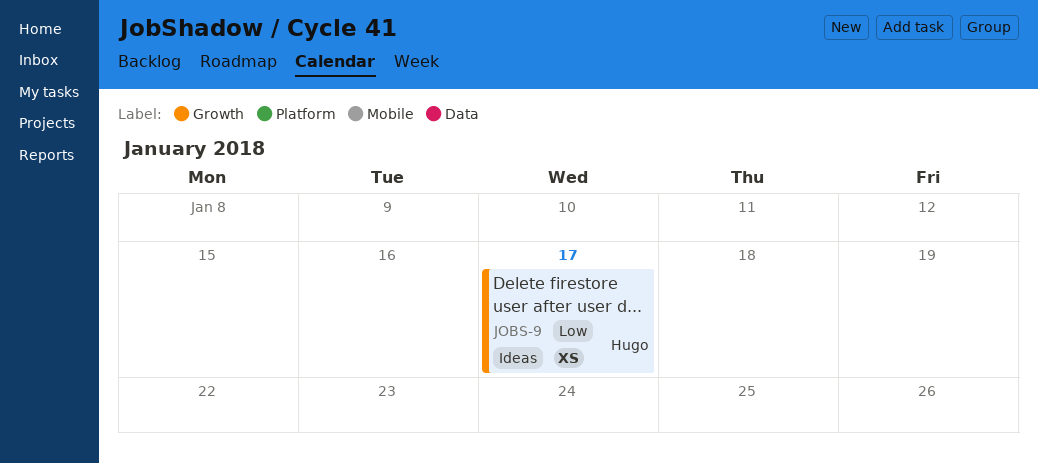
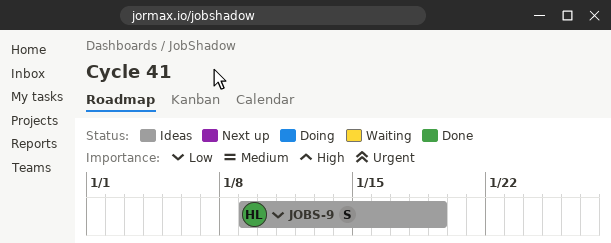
JOBS-9, estimate: XS -> S
JOBS-9, due: Jan 17 -> Jan 19

